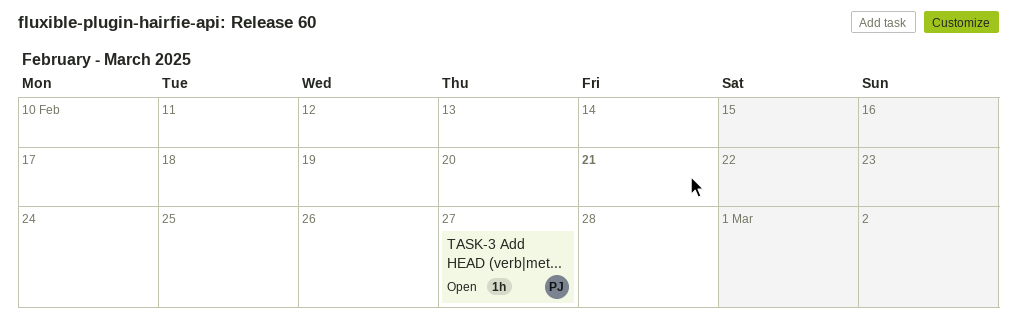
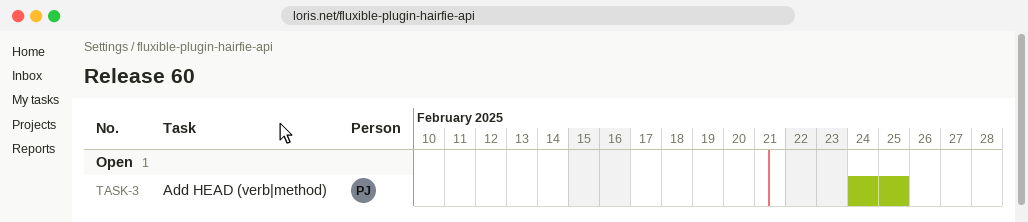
TASK-3, due: Feb 27 -> Feb 25

